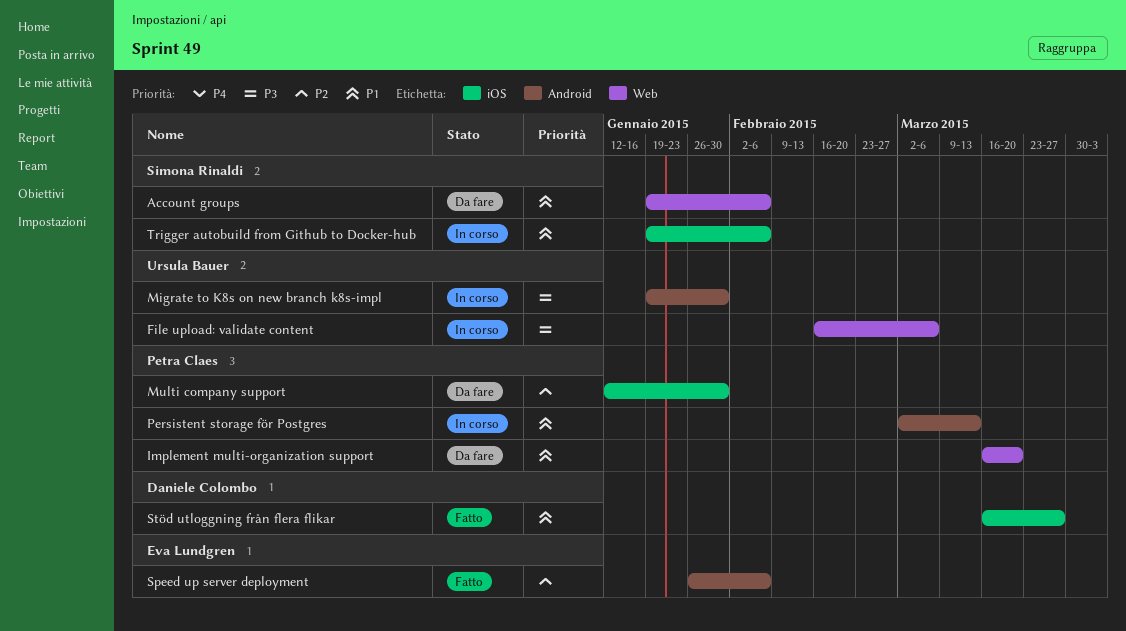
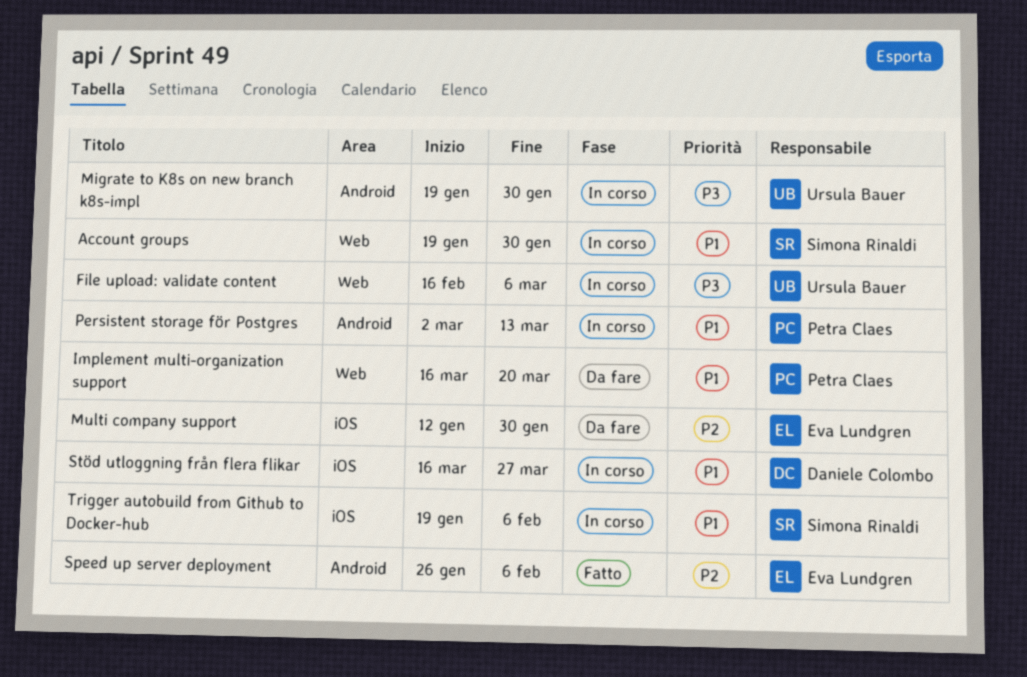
Account groups, status: Da fare -> In corso
Account groups, due: Feb 6 -> Jan 30
Multi company support, owner: Petra Claes -> Eva Lundgren
Stöd utloggning från flera flikar, status: Fatto -> In corso

